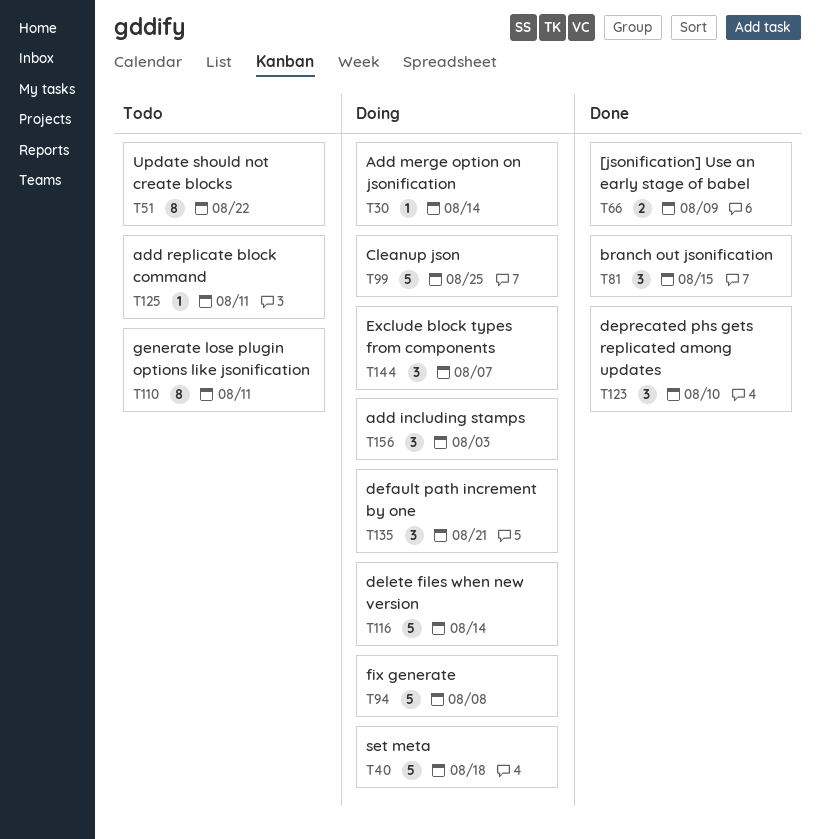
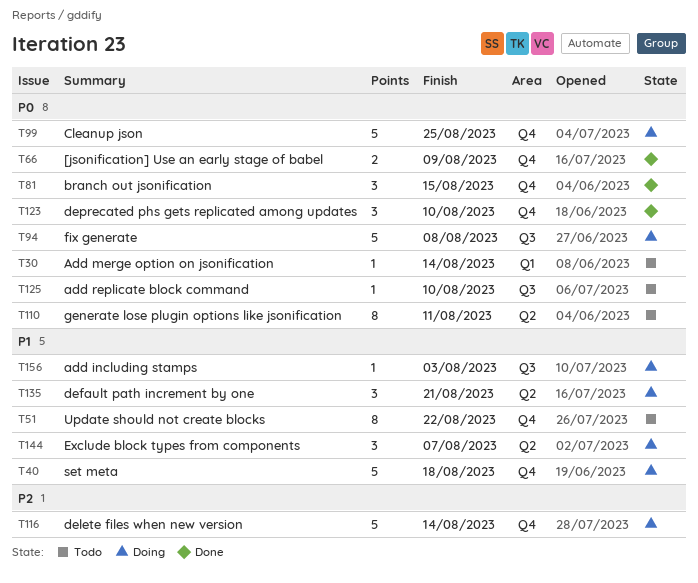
T30, status: Doing -> Todo
T125, due: Aug 11 -> Aug 10
T156, estimate: 3 -> 1

